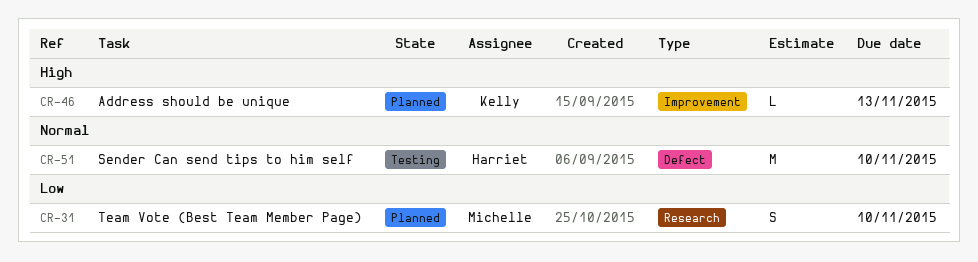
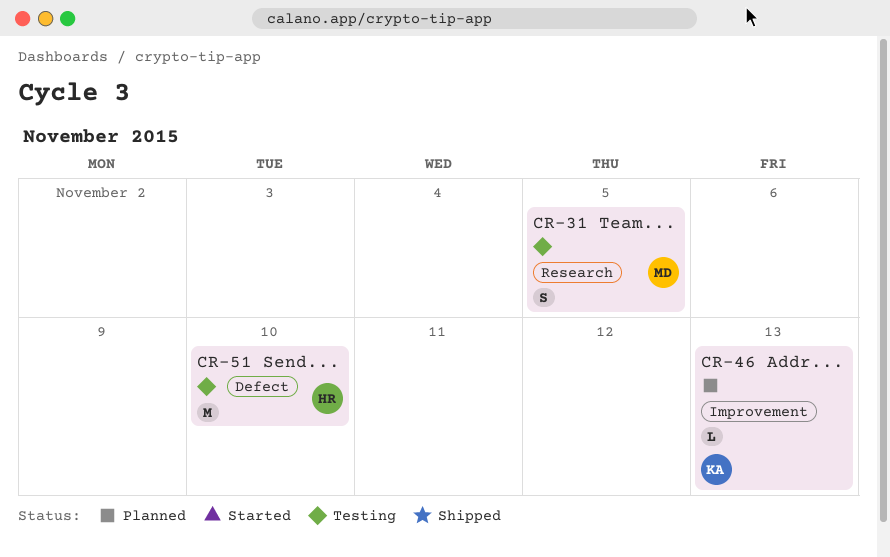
CR-31, status: Planned -> Testing
CR-31, due: Nov 10 -> Nov 5

